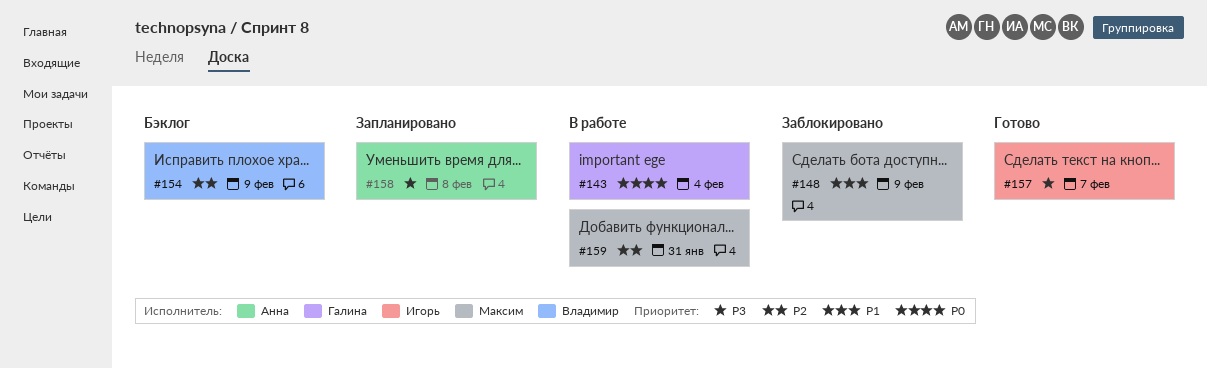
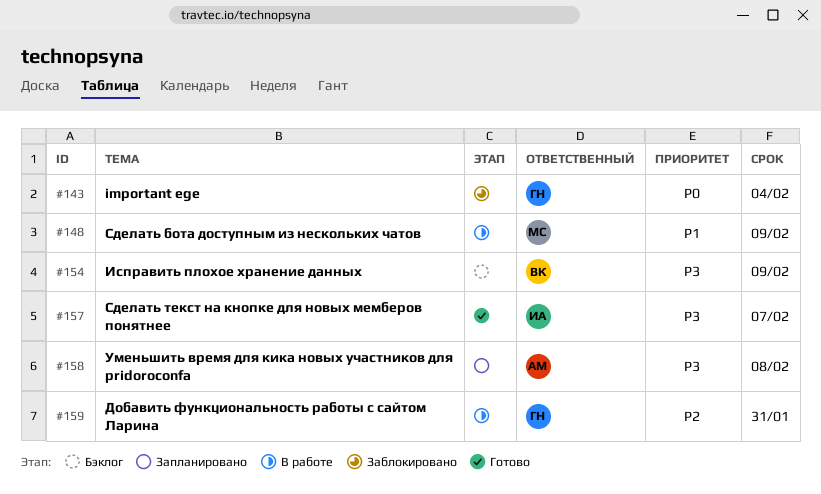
#143, status: В работе -> Заблокировано
#148, status: Заблокировано -> В работе
#154, priority: P2 -> P3
#159, owner: Максим -> Галина

